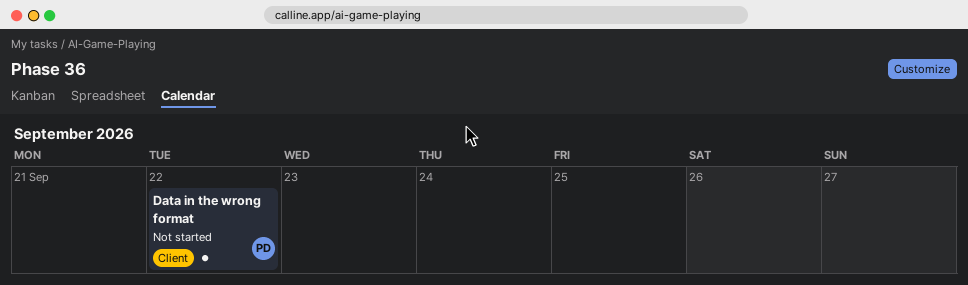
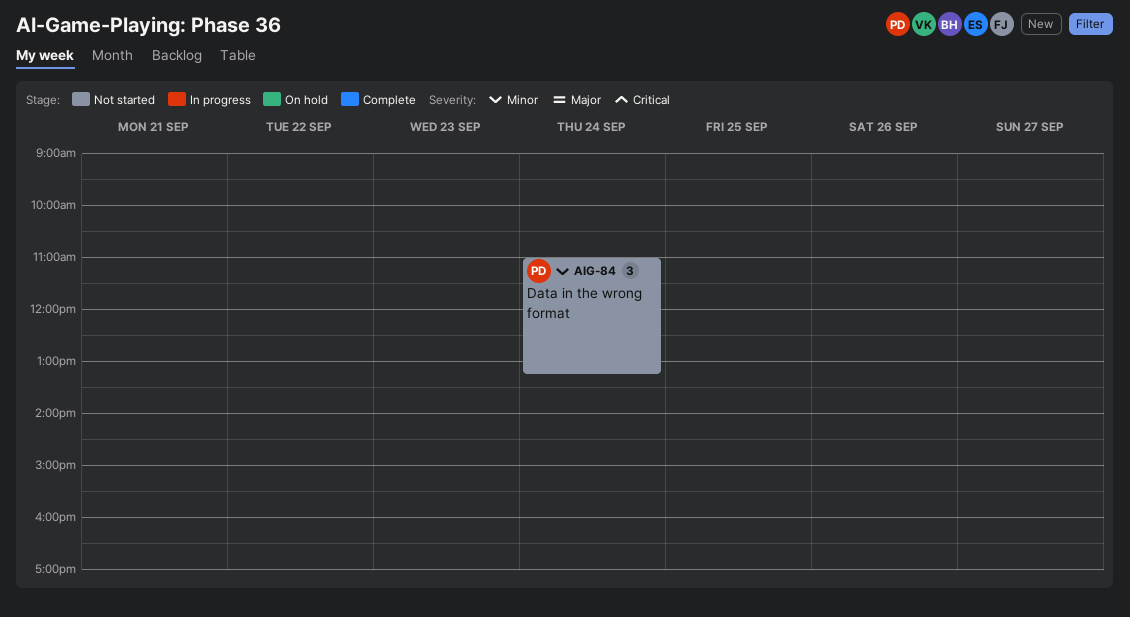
Data in the wrong format, estimate: 1 -> 3
Data in the wrong format, day: Sep 22 -> Sep 24

